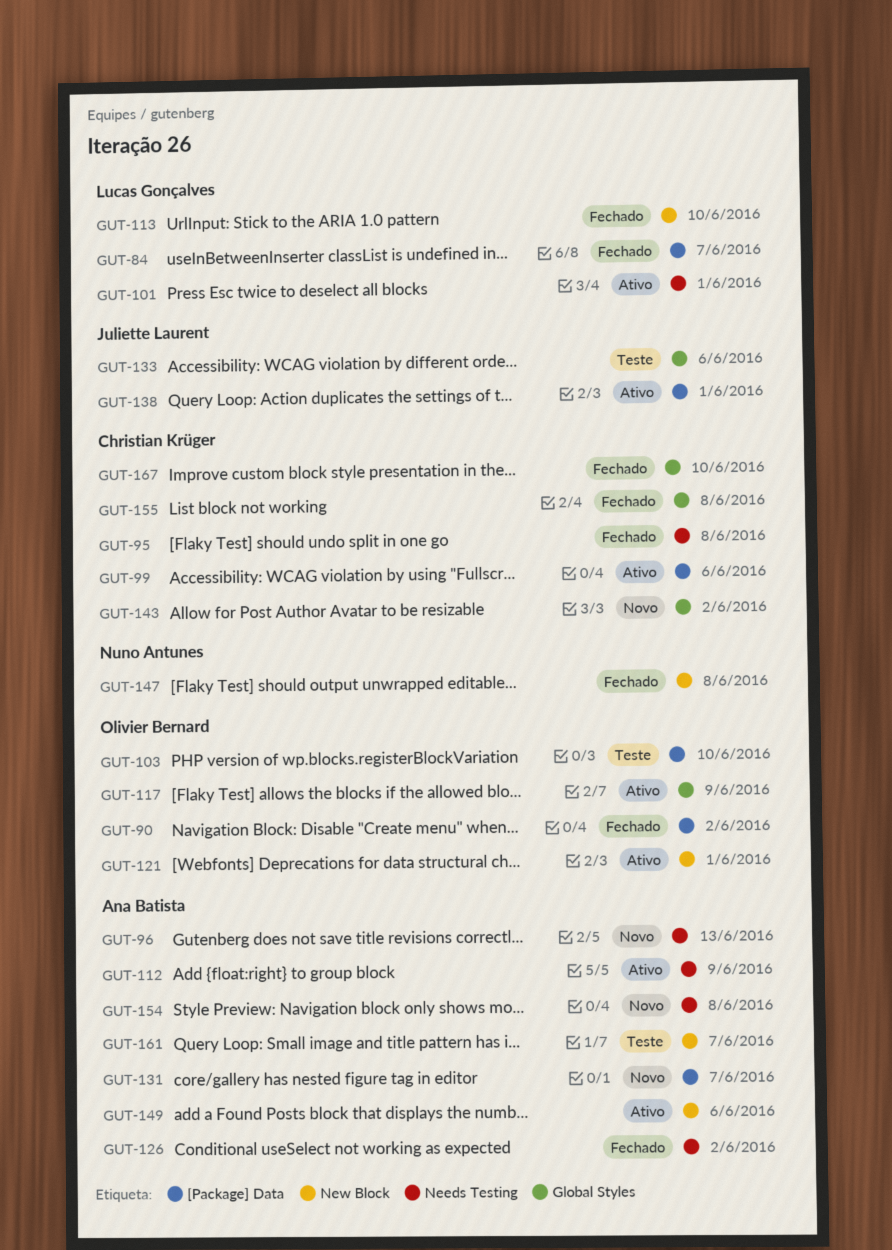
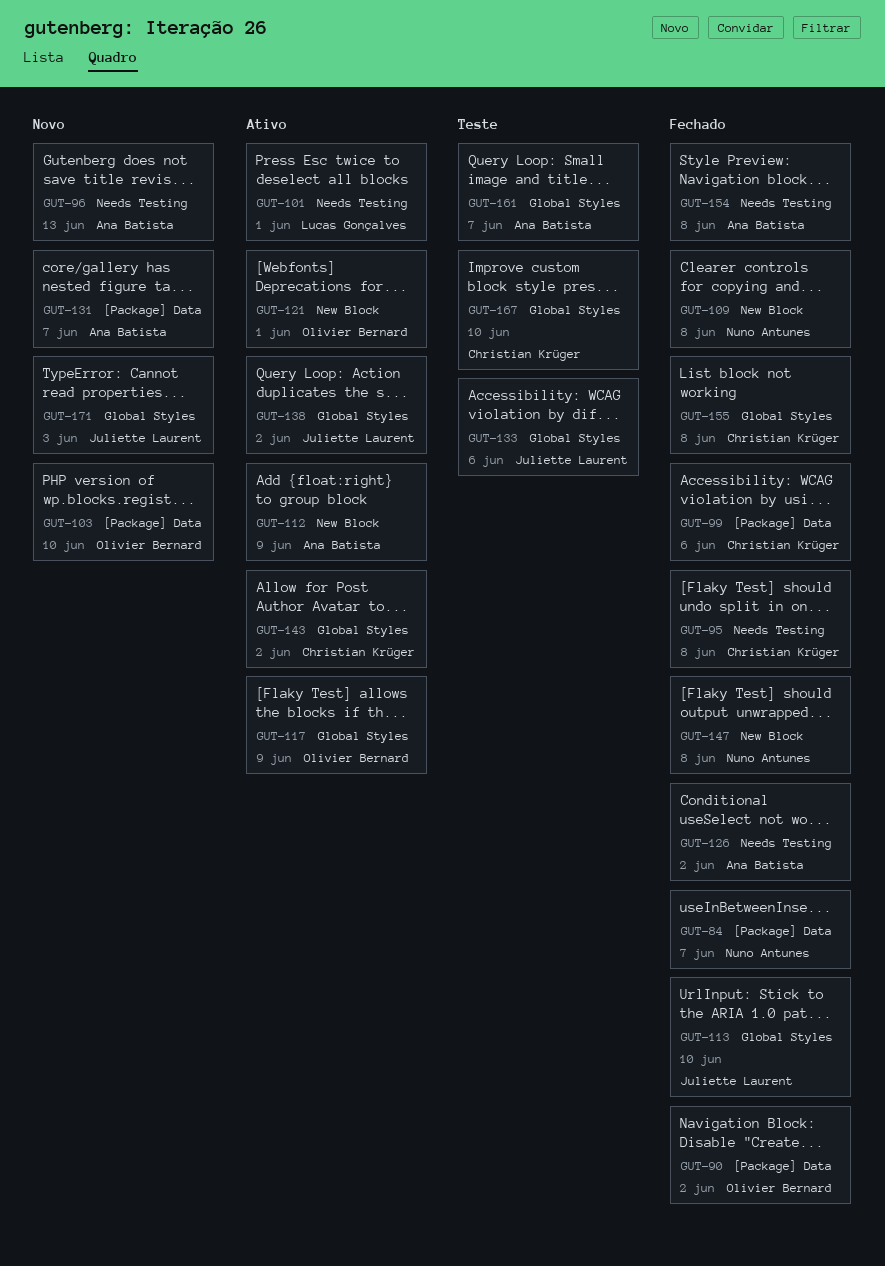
GUT-84, owner: Lucas Gonçalves -> Nuno Antunes
GUT-99, status: Ativo -> Fechado
GUT-103, status: Teste -> Novo
GUT-109: none -> present
GUT-112, label: Needs Testing -> New Block
GUT-113, owner: Lucas Gonçalves -> Juliette Laurent
GUT-113, label: New Block -> Global Styles
GUT-138, label: [Package] Data -> Global Styles
GUT-138, due: Jun 1 -> Jun 2
GUT-143, status: Novo -> Ativo
GUT-149: present -> none
GUT-154, status: Novo -> Fechado
GUT-161, label: New Block -> Global Styles
GUT-167, status: Fechado -> Teste
GUT-171: none -> present

